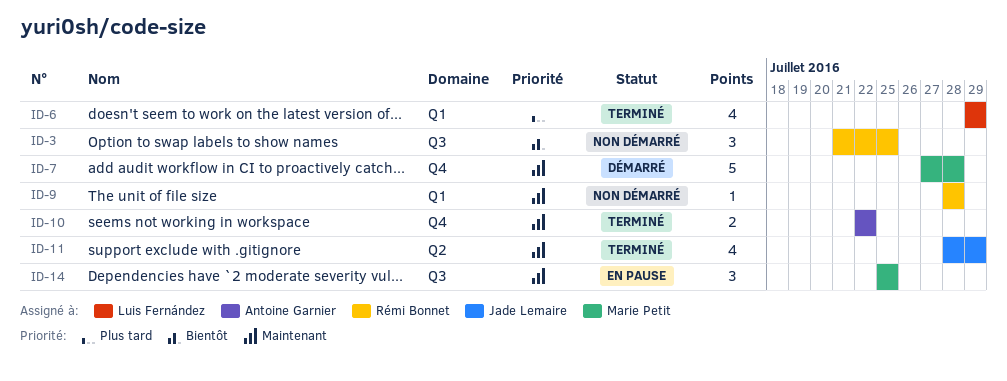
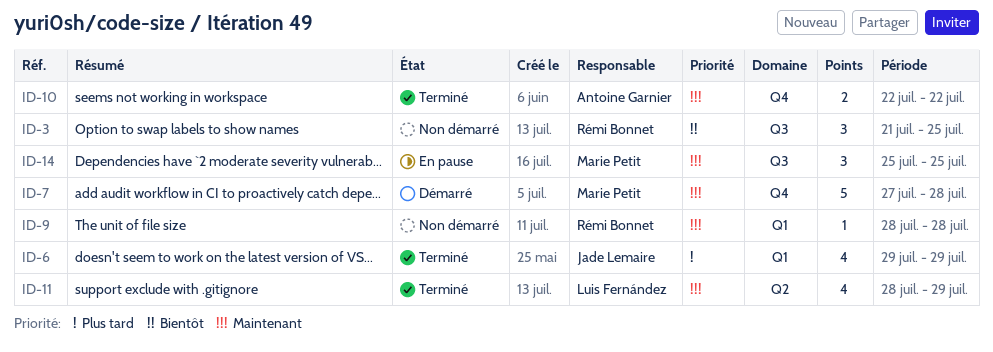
ID-6, owner: Luis Fernández -> Jade Lemaire
ID-11, owner: Jade Lemaire -> Luis Fernández

